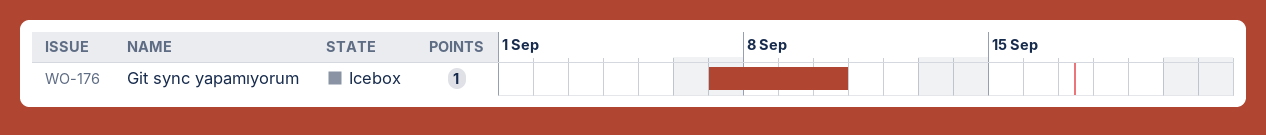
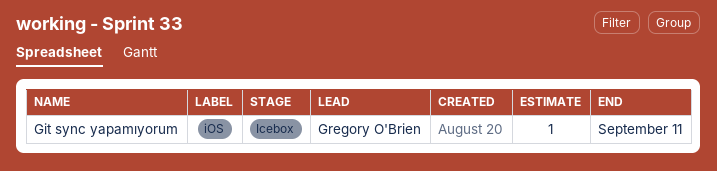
Git sync yapamıyorum, due: Sep 10 -> Sep 11

